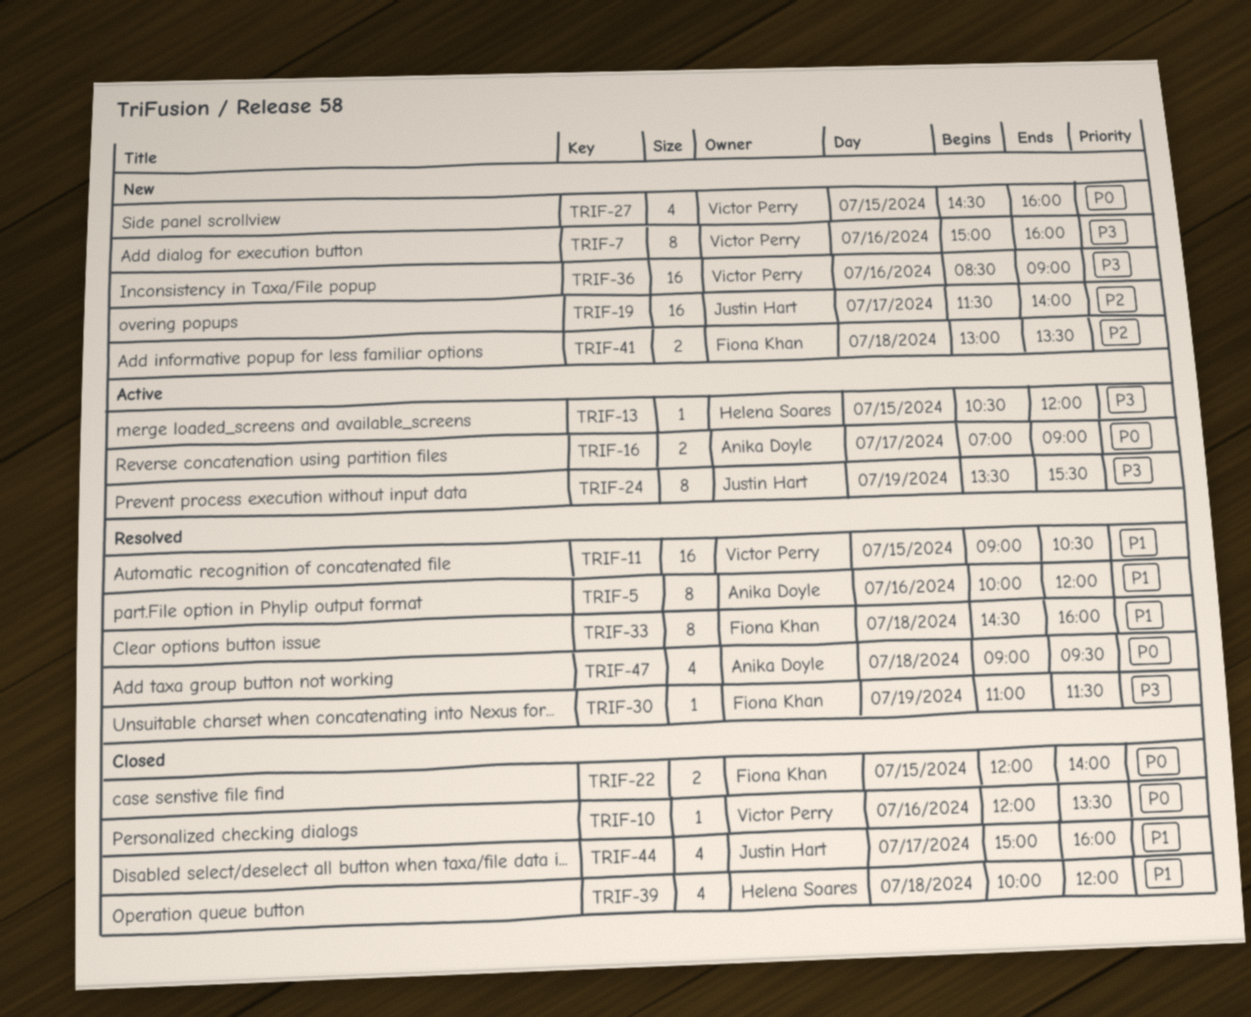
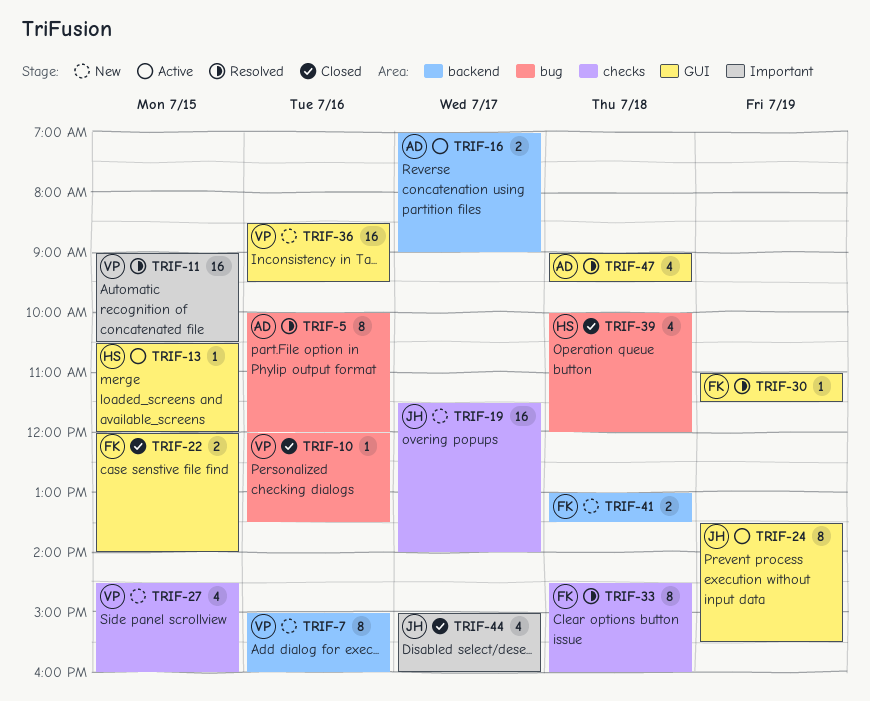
TRIF-36, ends: 09:00 -> 09:30

